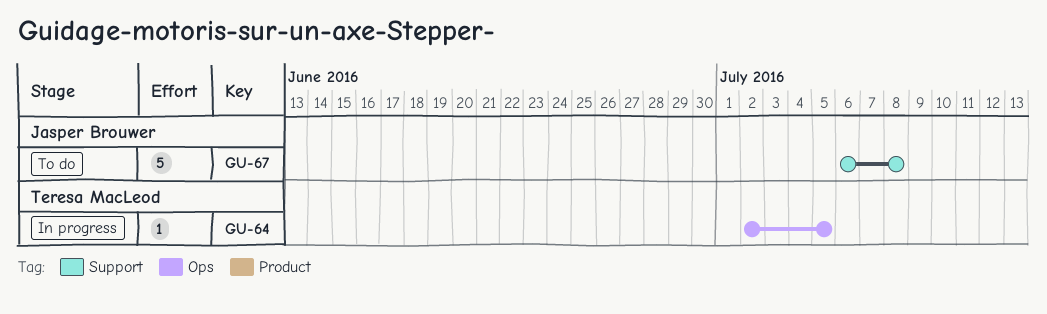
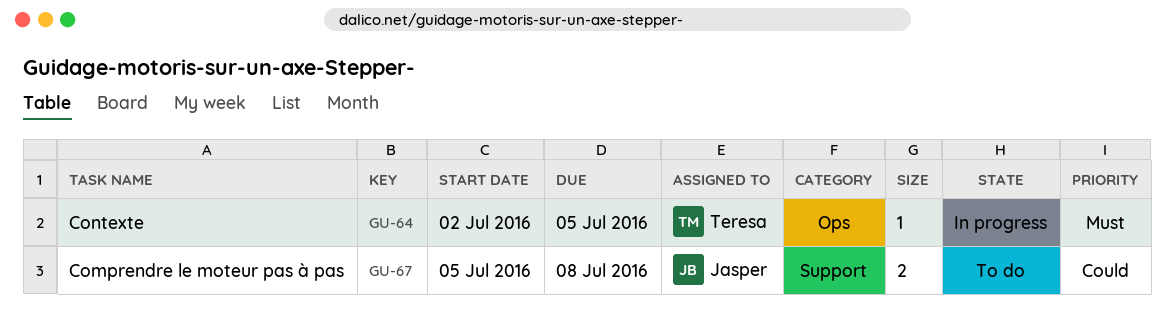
GU-67, estimate: 5 -> 2
GU-67, start: Jul 6 -> Jul 5

